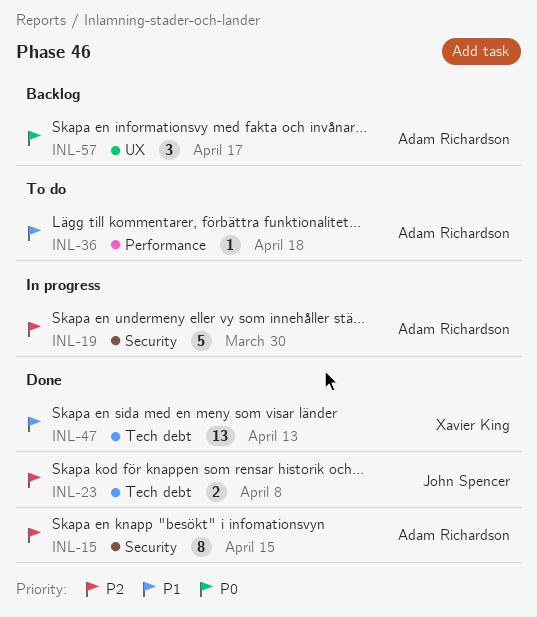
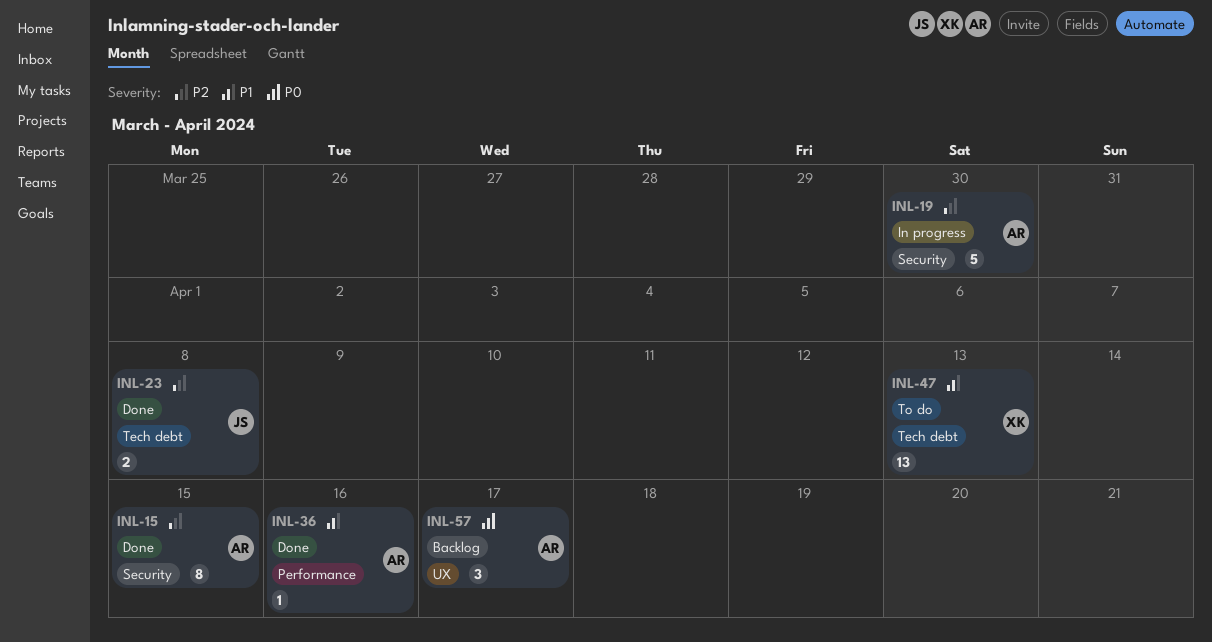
INL-36, status: To do -> Done
INL-36, due: Apr 18 -> Apr 16
INL-47, status: Done -> To do

